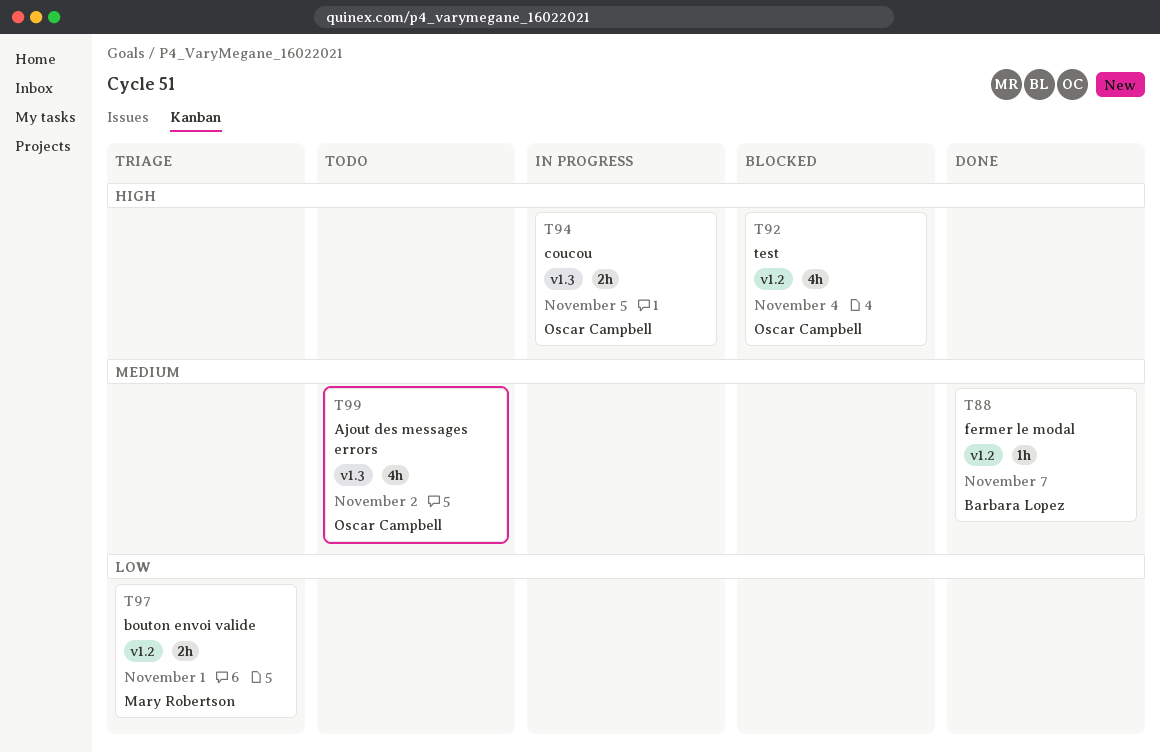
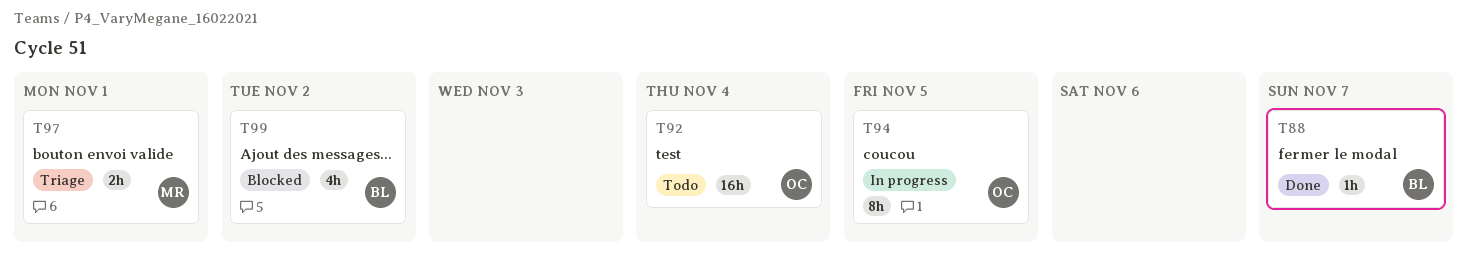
T92, status: Blocked -> Todo
T92, estimate: 4h -> 16h
T94, estimate: 2h -> 8h
T99, status: Todo -> Blocked
T99, owner: Oscar Campbell -> Barbara Lopez

